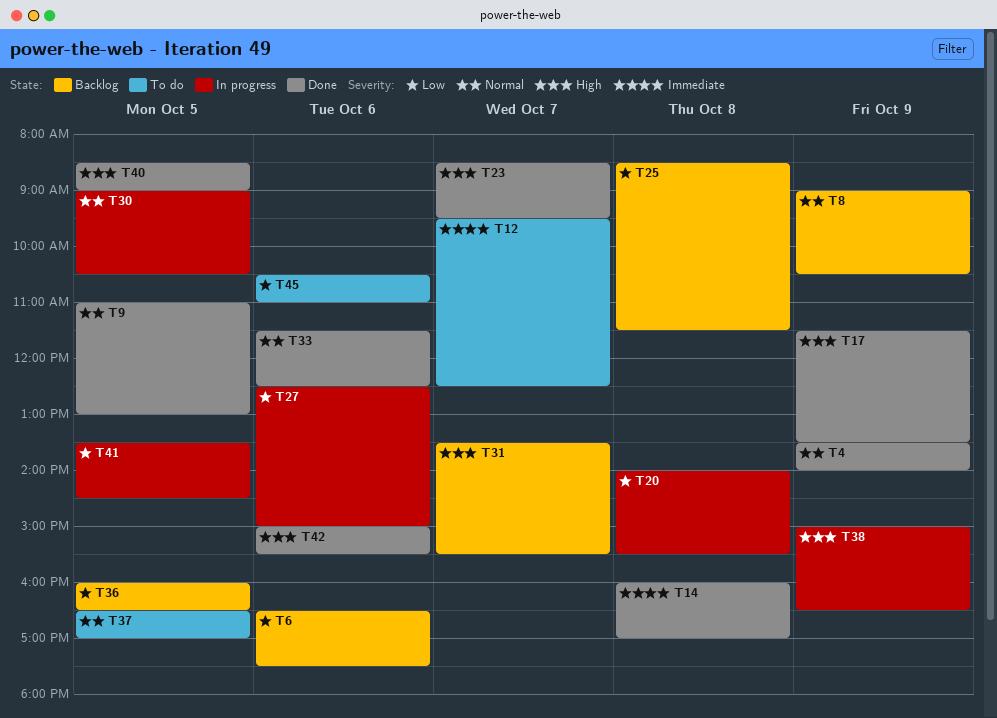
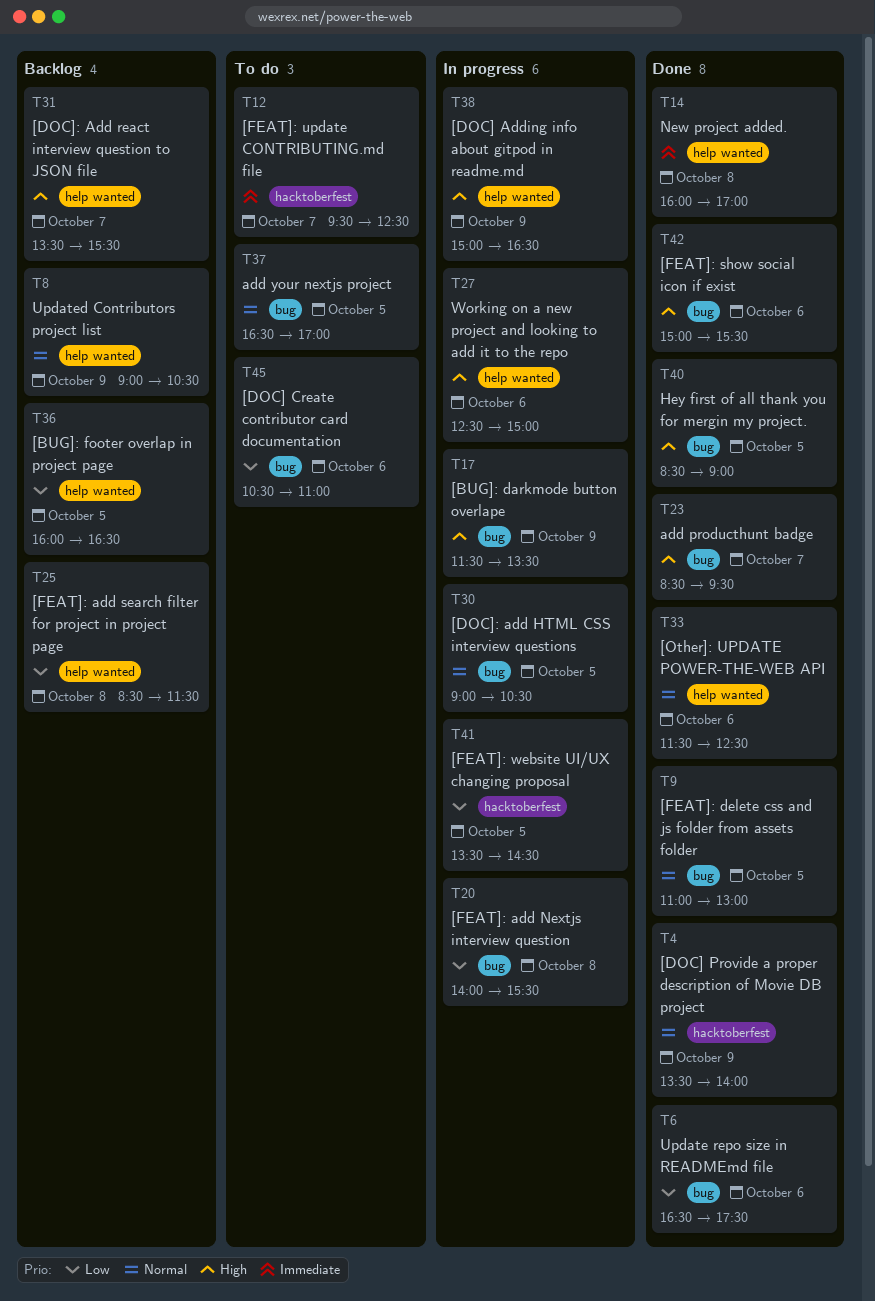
T6, status: Backlog -> Done
T17, status: Done -> In progress
T27, priority: Low -> High

